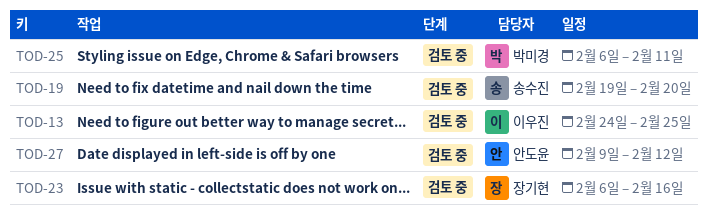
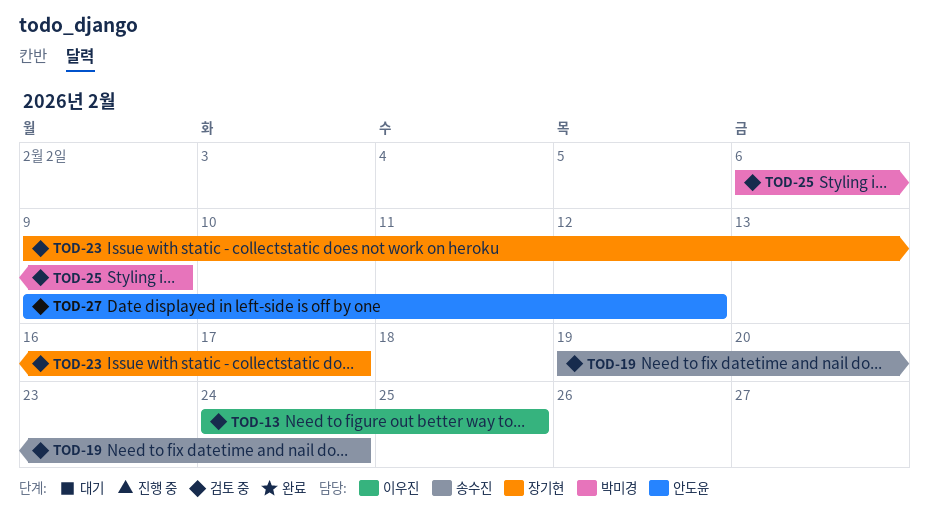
TOD-19, due: Feb 20 -> Feb 24
TOD-23, start: Feb 6 -> Feb 9
TOD-23, due: Feb 16 -> Feb 17
TOD-25, due: Feb 11 -> Feb 9

